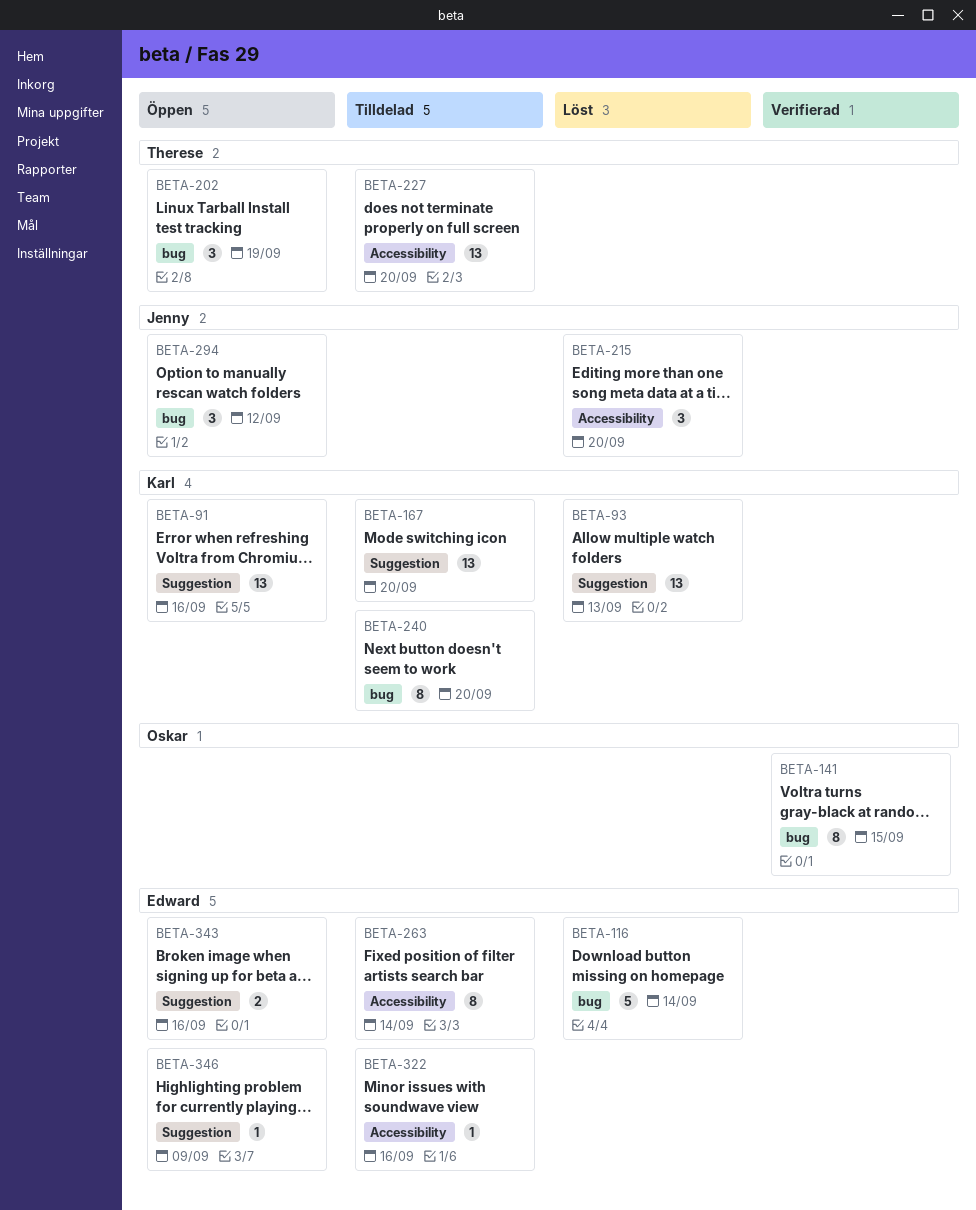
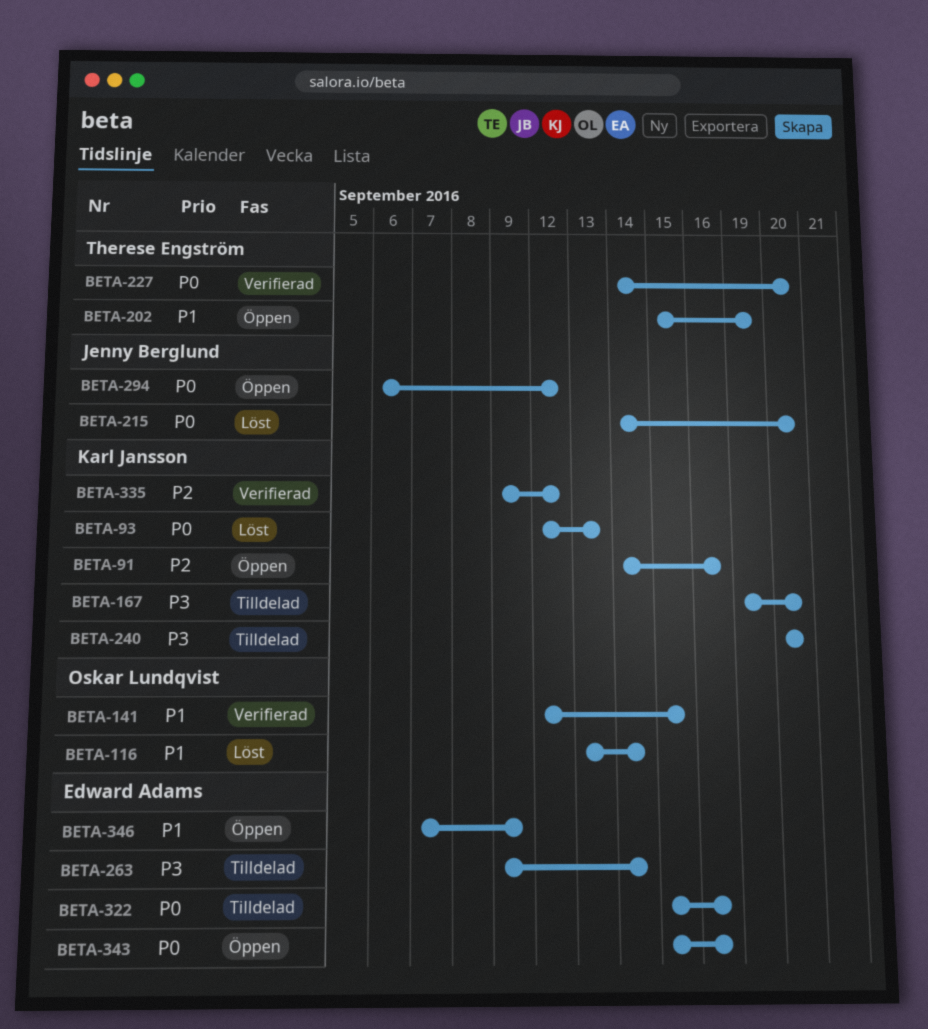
BETA-116, owner: Edward Adams -> Oskar Lundqvist
BETA-227, status: Tilldelad -> Verifierad
BETA-335: none -> present

